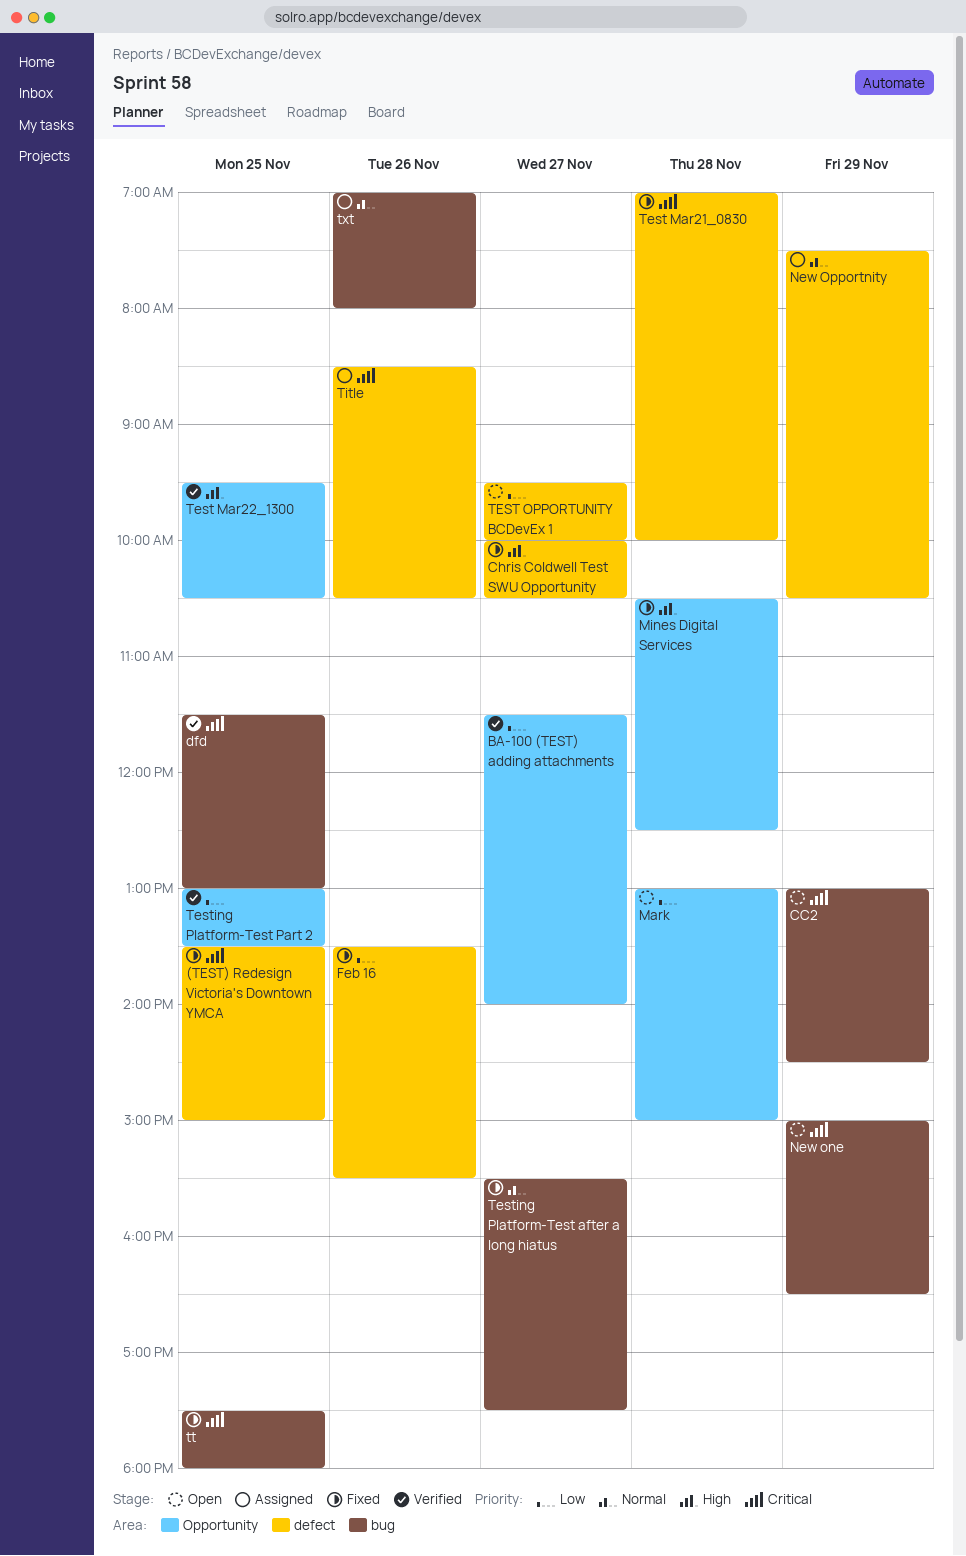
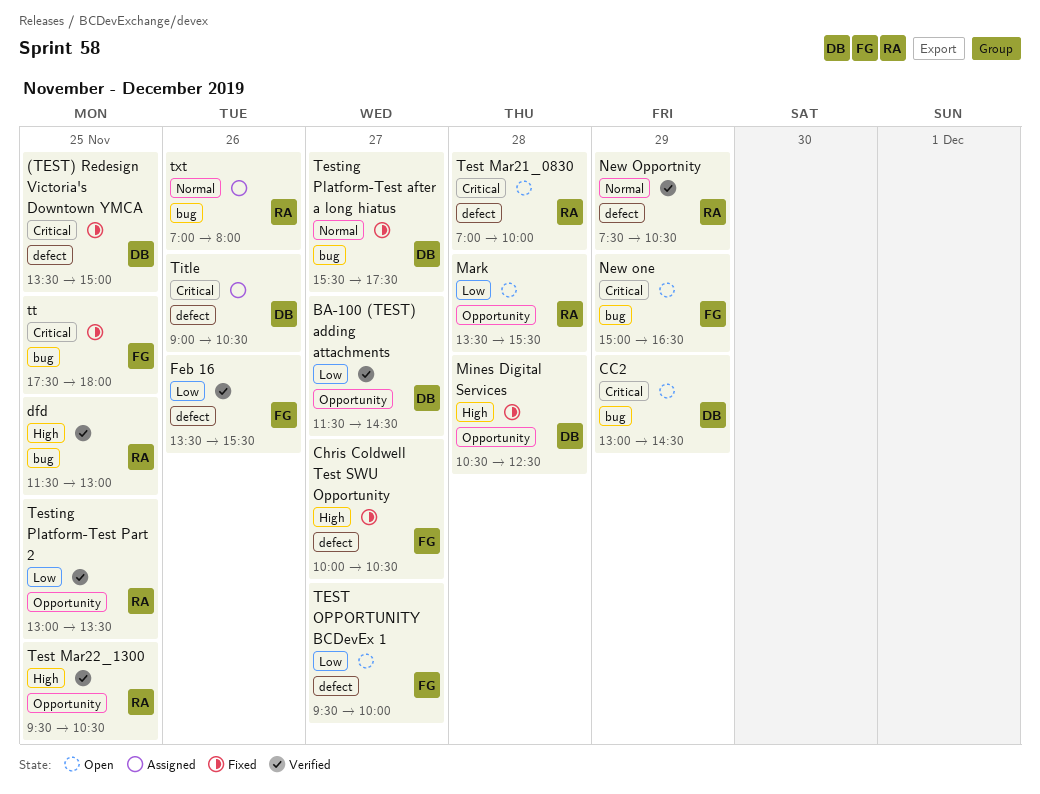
BA-100 (TEST) adding attachments, ends: 14:00 -> 14:30
dfd, priority: Critical -> High
Feb 16, status: Fixed -> Verified
Mark, begins: 13:00 -> 13:30
Mark, ends: 15:00 -> 15:30
New Opportnity, status: Assigned -> Verified
Test Mar21_0830, status: Fixed -> Open
Title, begins: 08:30 -> 09:00

